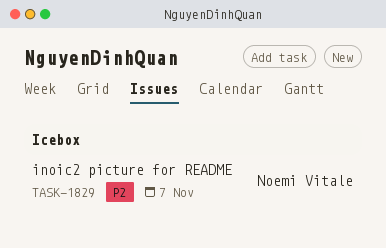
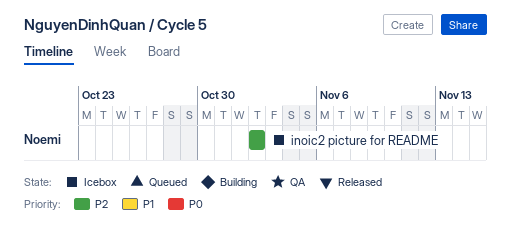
inoic2 picture for README, due: Nov 7 -> Nov 2

